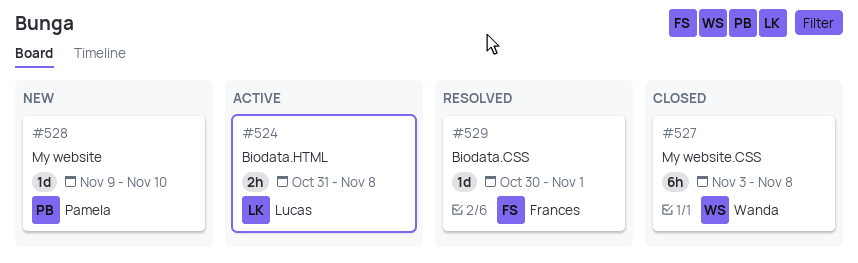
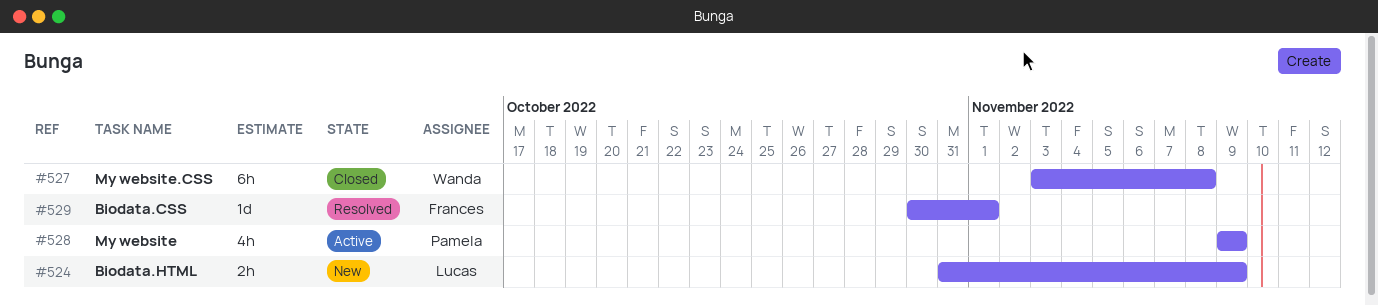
#524, status: Active -> New
#524, due: Nov 8 -> Nov 9
#528, status: New -> Active
#528, estimate: 1d -> 4h
#528, due: Nov 10 -> Nov 9

